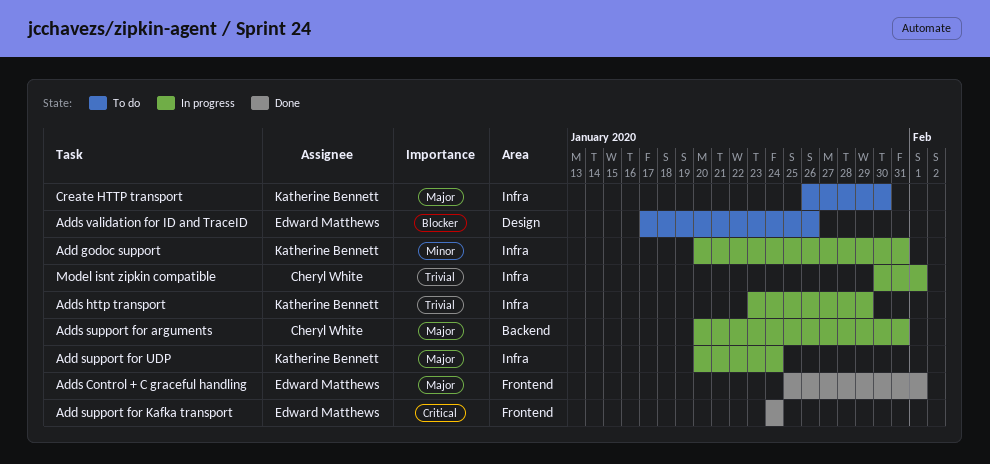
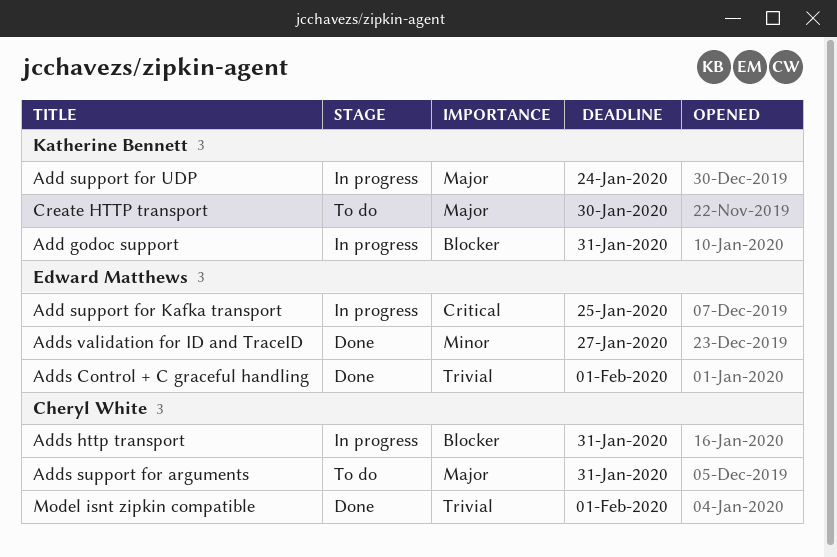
Add godoc support, priority: Minor -> Blocker
Add support for Kafka transport, status: Done -> In progress
Add support for Kafka transport, due: Jan 24 -> Jan 25
Adds Control + C graceful handling, priority: Major -> Trivial
Adds http transport, owner: Katherine Bennett -> Cheryl White
Adds http transport, priority: Trivial -> Blocker
Adds http transport, due: Jan 29 -> Jan 31
Adds support for arguments, status: In progress -> To do
Adds validation for ID and TraceID, status: To do -> Done
Adds validation for ID and TraceID, priority: Blocker -> Minor
Adds validation for ID and TraceID, due: Jan 26 -> Jan 27
Model isnt zipkin compatible, status: In progress -> Done

